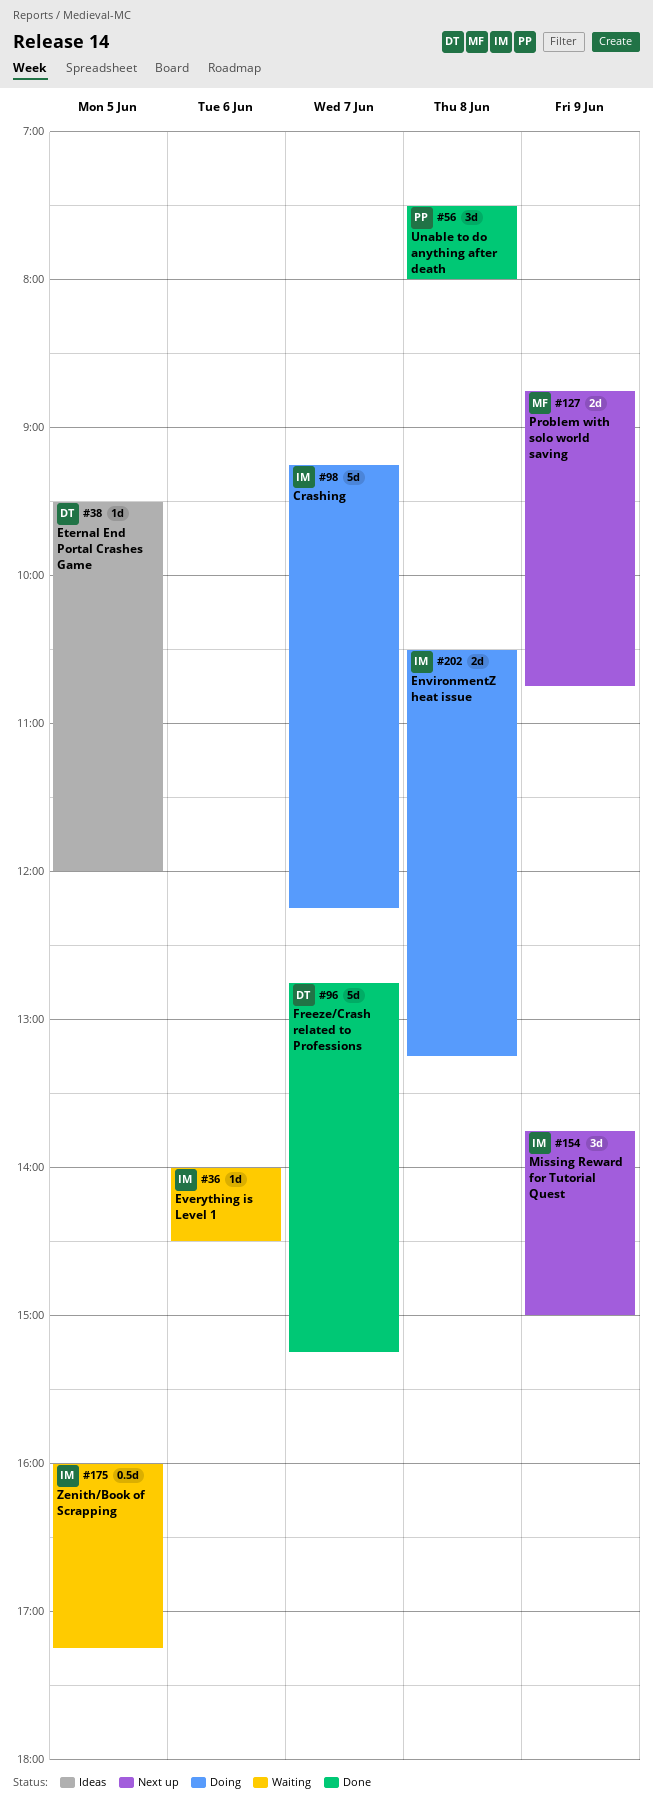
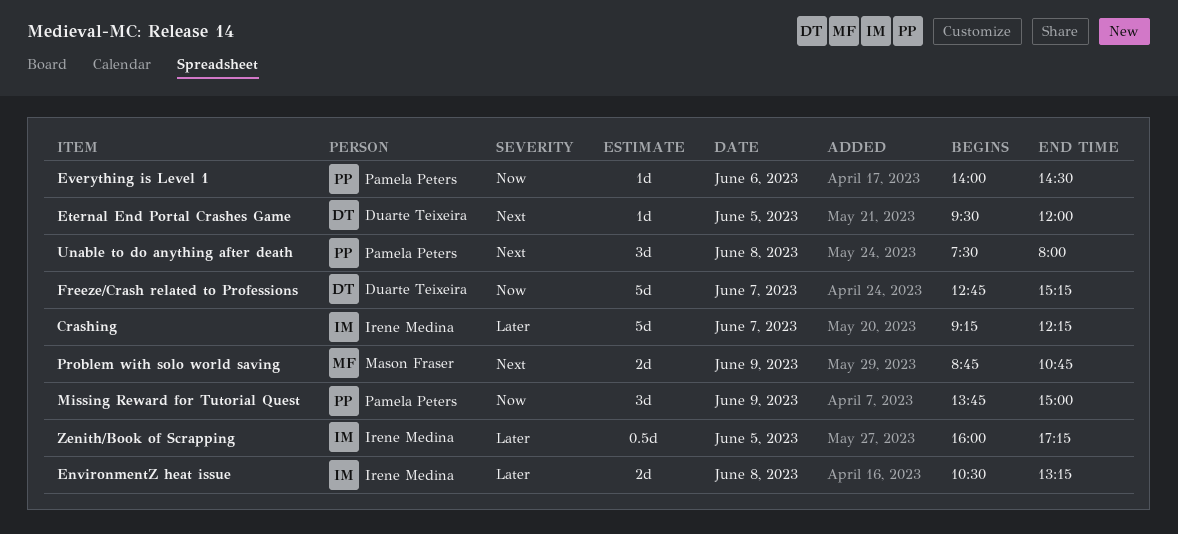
Everything is Level 1, owner: Irene Medina -> Pamela Peters
Missing Reward for Tutorial Quest, owner: Irene Medina -> Pamela Peters

